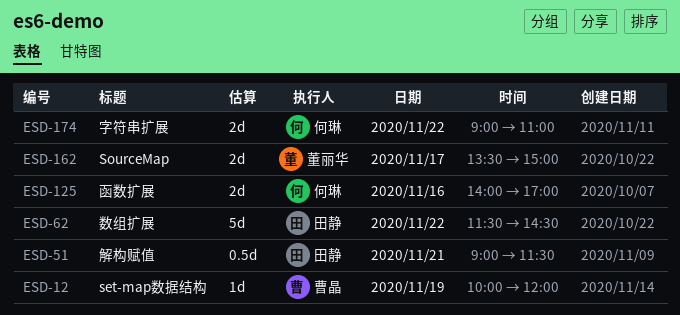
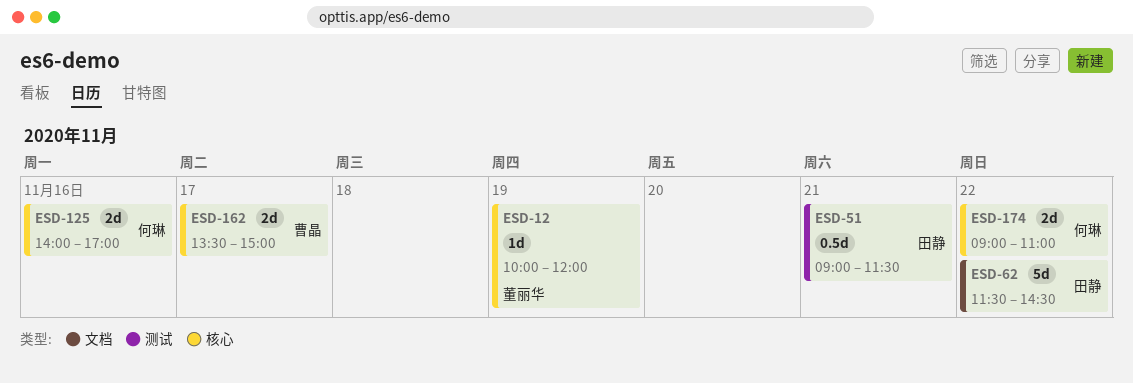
ESD-12, owner: 曹晶 -> 董丽华
ESD-162, owner: 董丽华 -> 曹晶

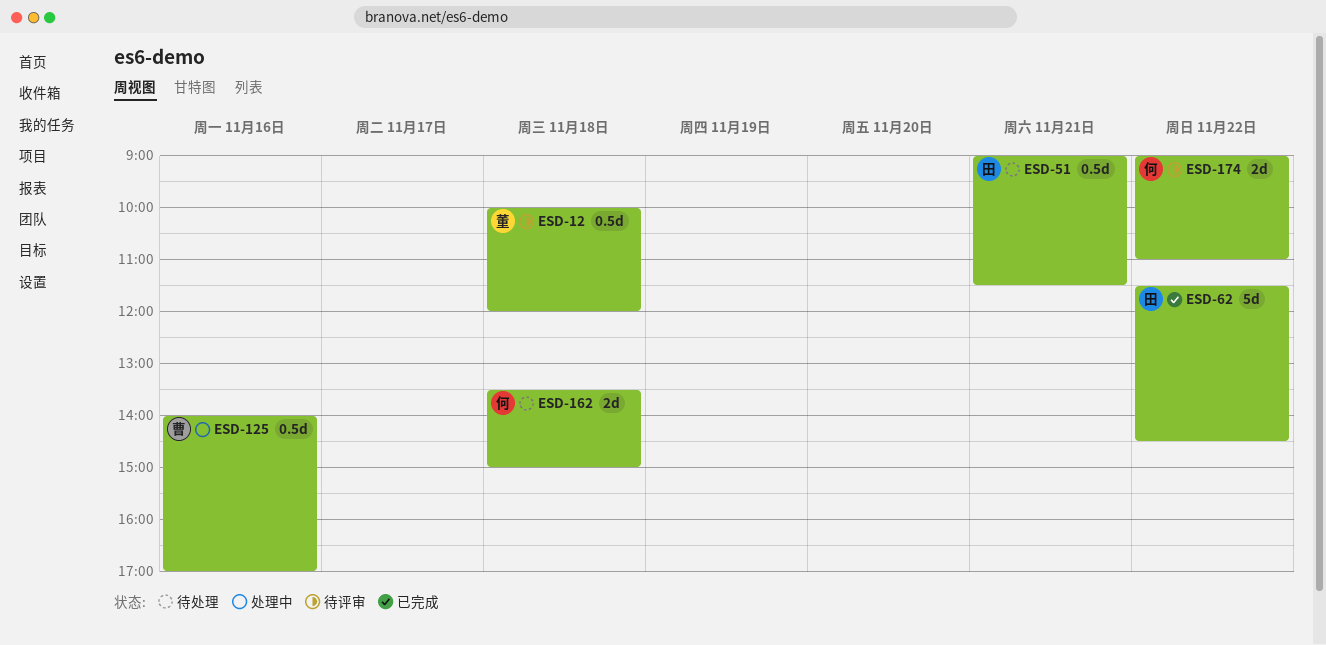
ESD-12, estimate: 1d -> 0.5d
ESD-12, day: Nov 19 -> Nov 18
ESD-125, owner: 何琳 -> 曹晶
ESD-125, estimate: 2d -> 0.5d
ESD-162, owner: 曹晶 -> 何琳
ESD-162, day: Nov 17 -> Nov 18

